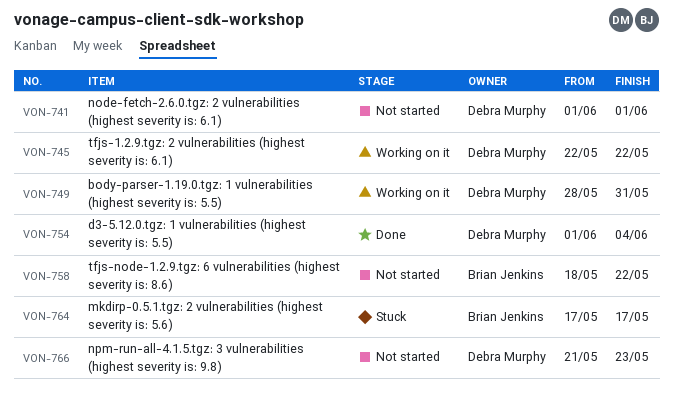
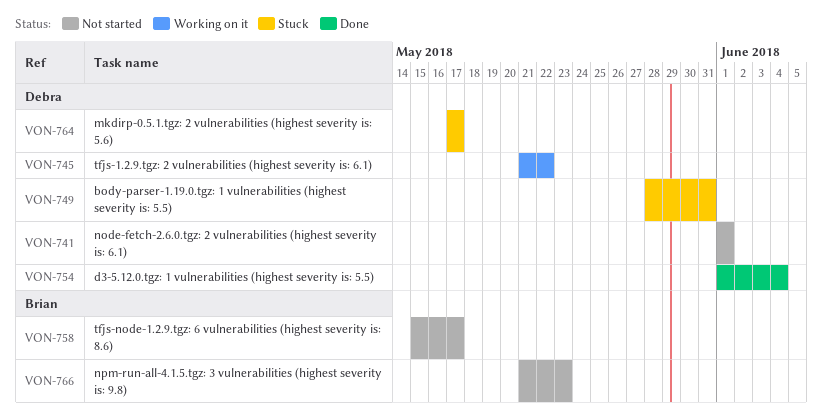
VON-745, start: May 22 -> May 21
VON-749, status: Working on it -> Stuck
VON-758, start: May 18 -> May 15
VON-758, due: May 22 -> May 17
VON-764, owner: Brian Jenkins -> Debra Murphy
VON-766, owner: Debra Murphy -> Brian Jenkins

